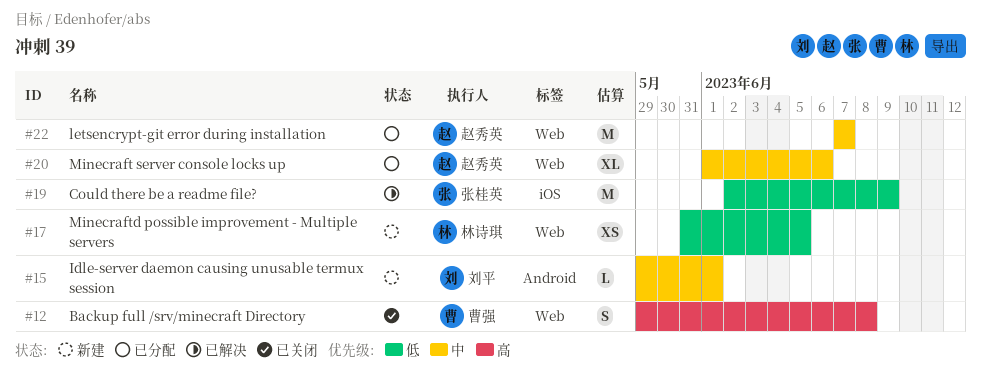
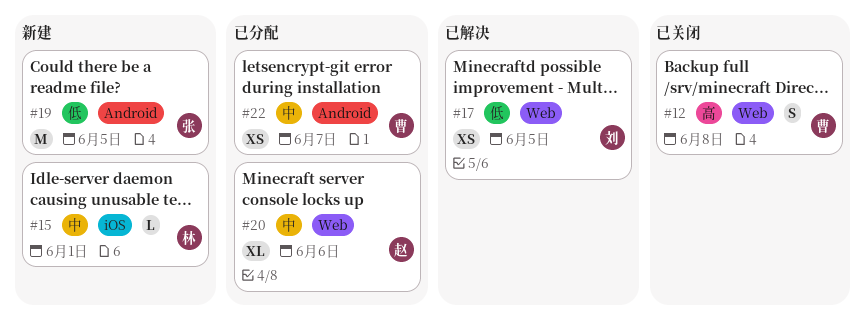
#15, owner: 刘平 -> 林诗琪
#15, label: Android -> iOS
#17, status: 新建 -> 已解决
#17, owner: 林诗琪 -> 刘平
#19, status: 已解决 -> 新建
#19, label: iOS -> Android
#19, due: Jun 9 -> Jun 5
#22, owner: 赵秀英 -> 曹强
#22, label: Web -> Android
#22, estimate: M -> XS

